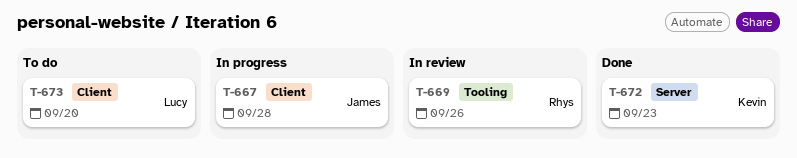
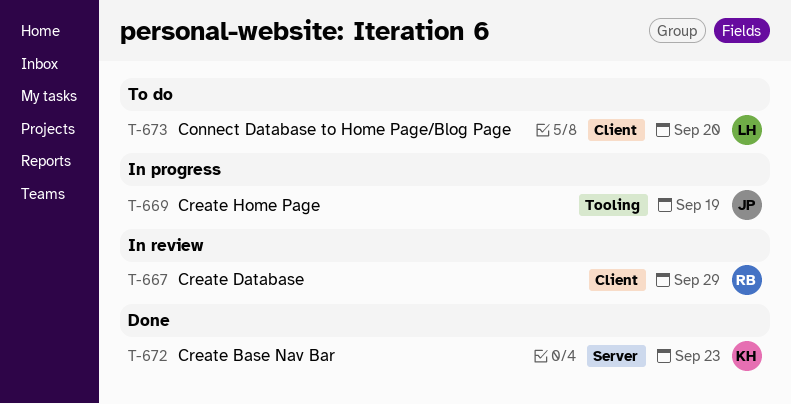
T-667, status: In progress -> In review
T-667, owner: James -> Rhys
T-667, due: Sep 28 -> Sep 29
T-669, status: In review -> In progress
T-669, owner: Rhys -> James
T-669, due: Sep 26 -> Sep 19

